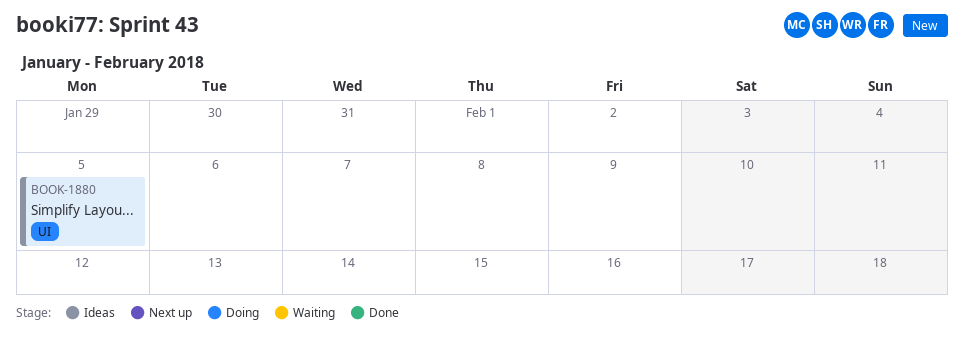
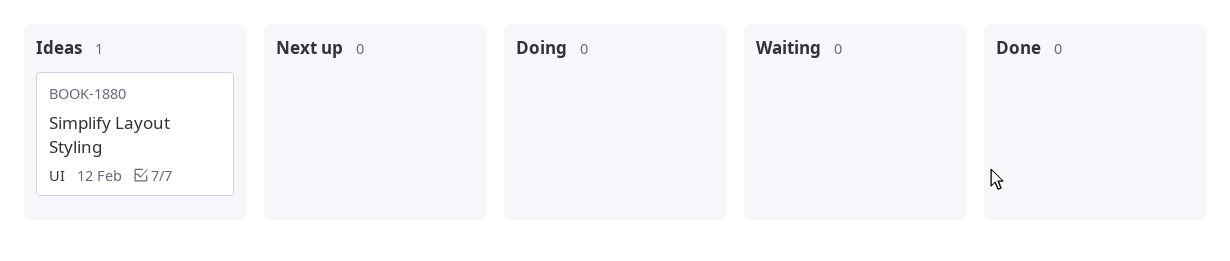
BOOK-1880, due: Feb 5 -> Feb 12

